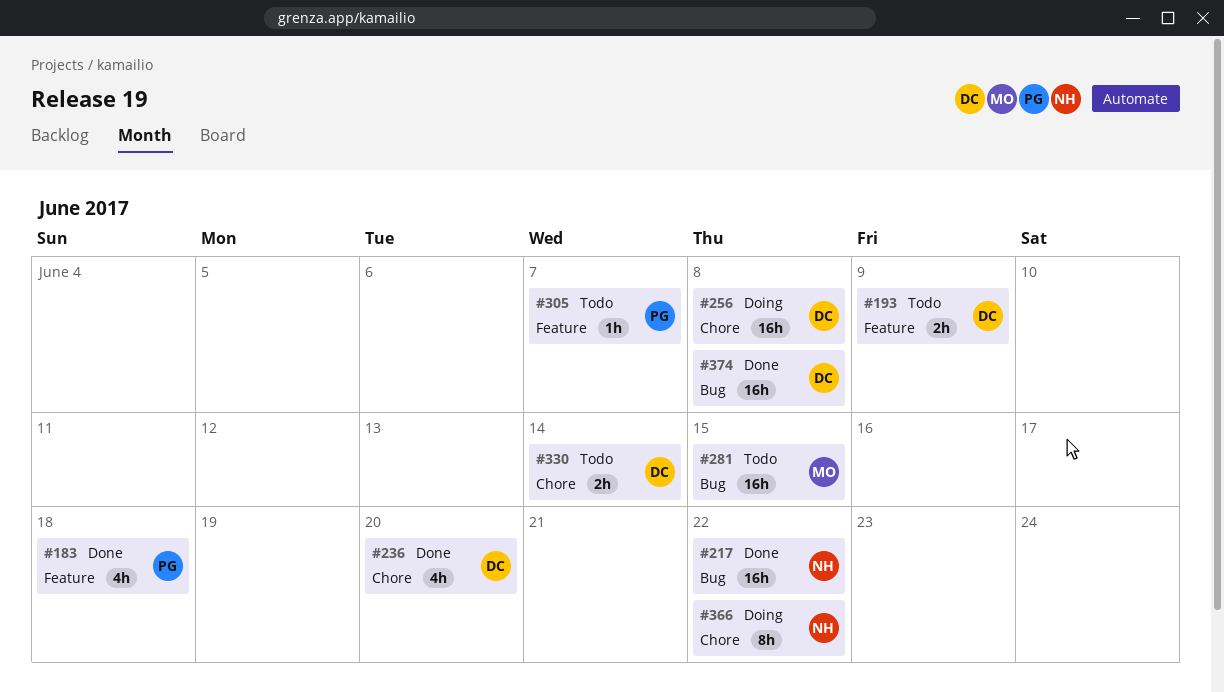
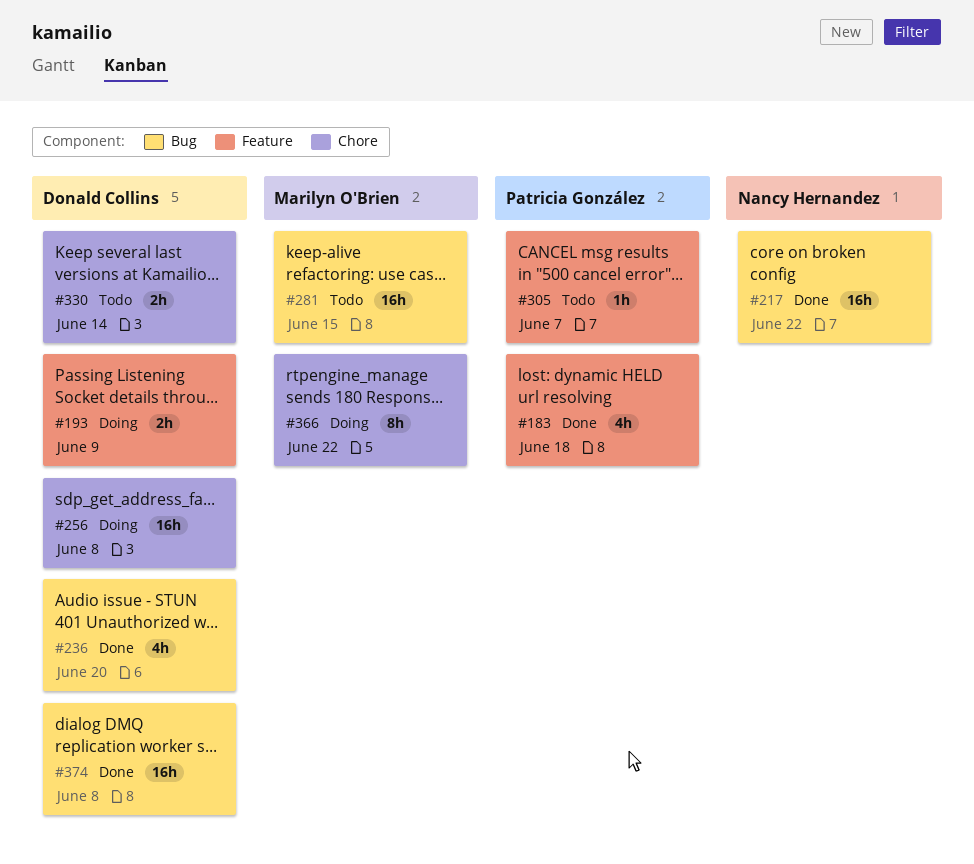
#193, status: Todo -> Doing
#236, label: Chore -> Bug
#366, owner: Nancy Hernandez -> Marilyn O'Brien

